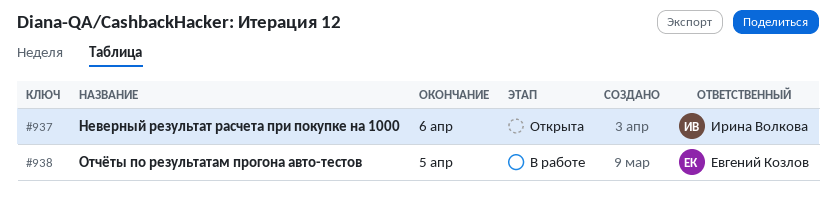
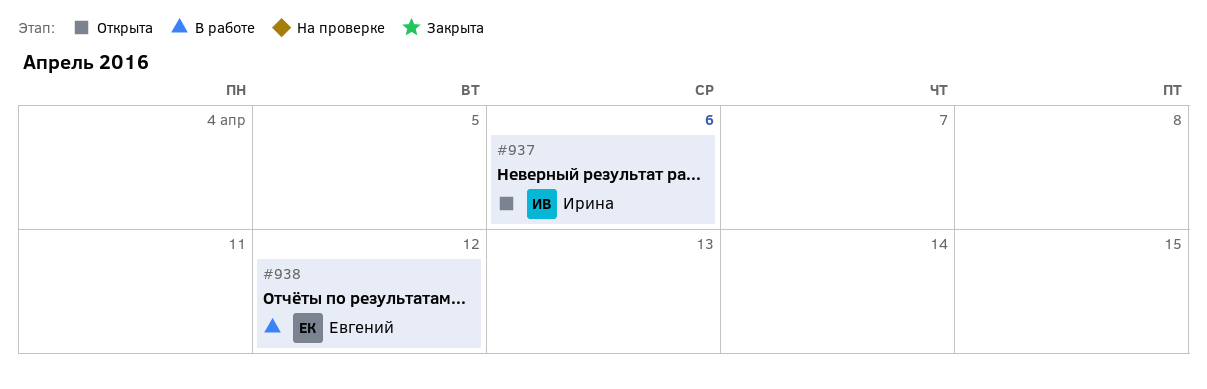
#938, due: Apr 5 -> Apr 12

